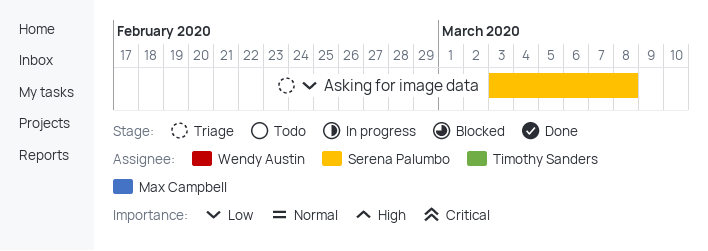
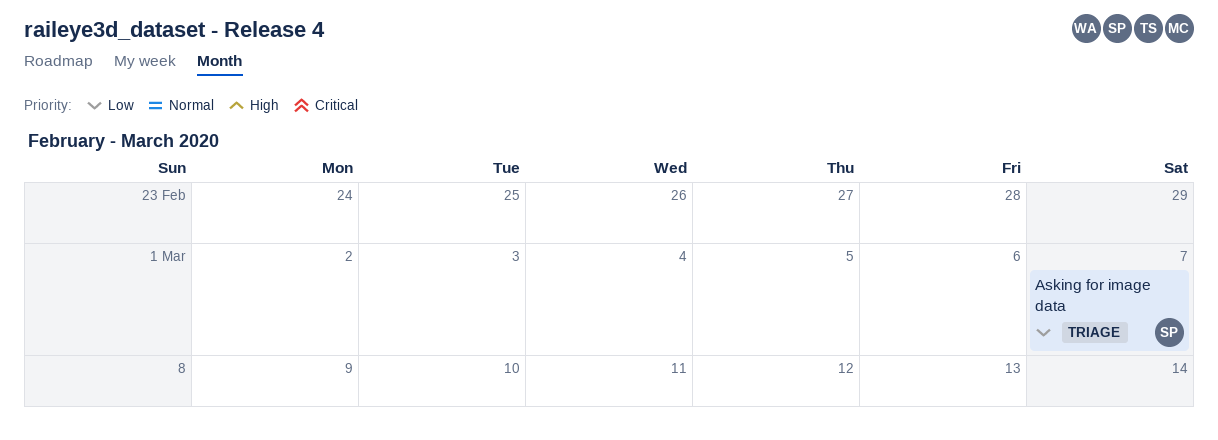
Asking for image data, due: Mar 8 -> Mar 7

